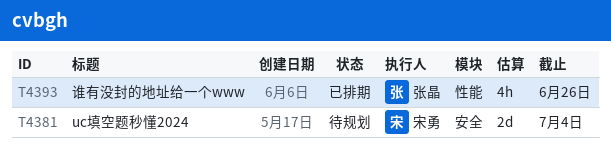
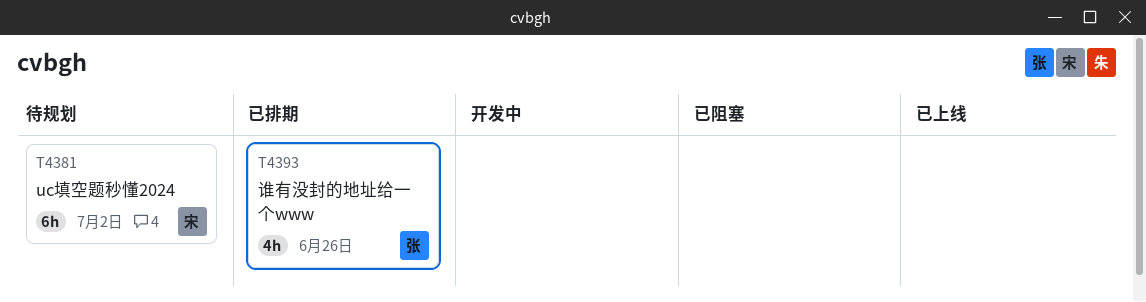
T4381, estimate: 2d -> 6h
T4381, due: Jul 4 -> Jul 2

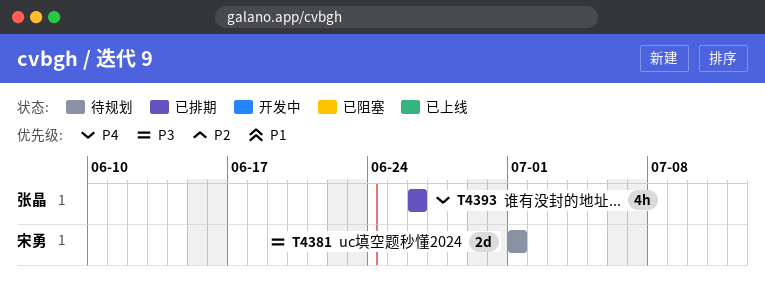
T4381, estimate: 6h -> 2d
T4381, due: Jul 2 -> Jul 1

